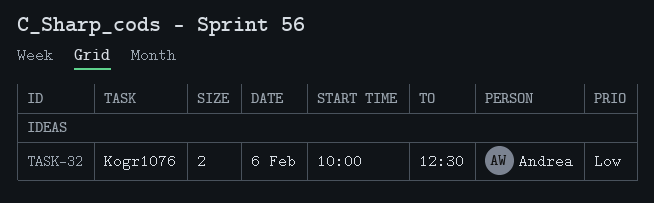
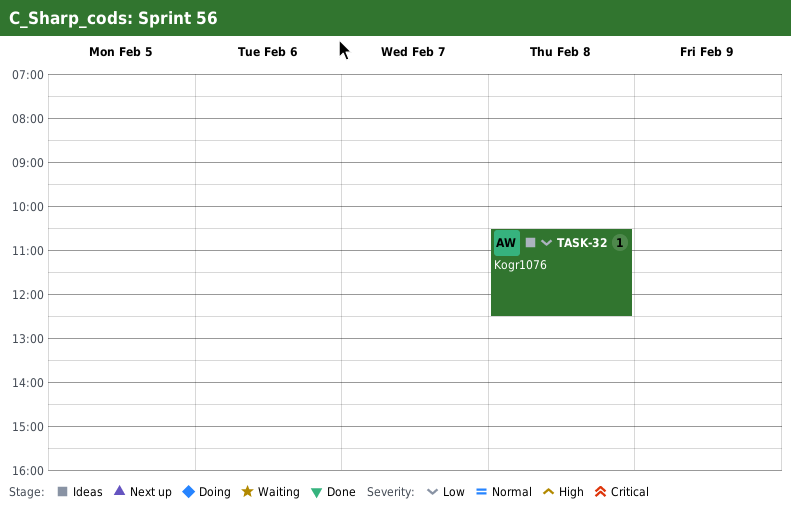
TASK-32, estimate: 2 -> 1
TASK-32, day: Feb 6 -> Feb 8
TASK-32, begins: 10:00 -> 10:30

